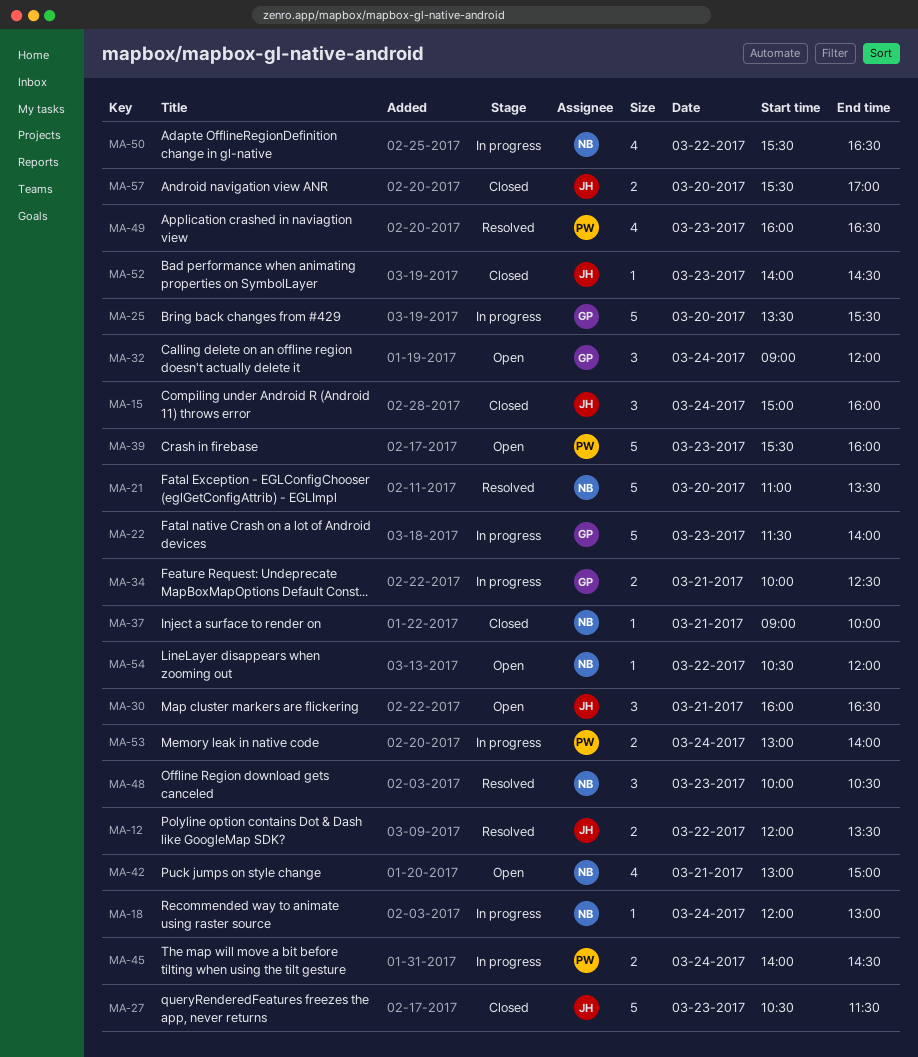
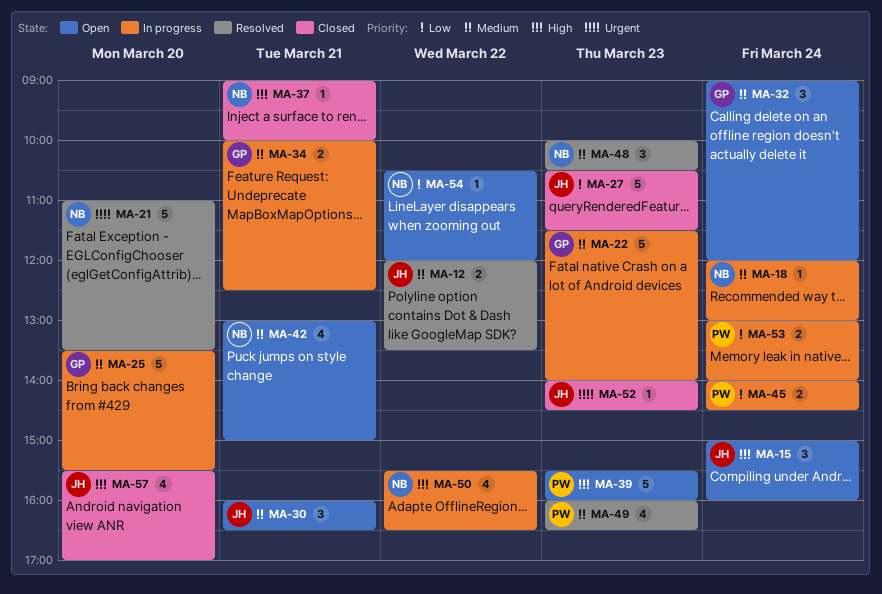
MA-15, status: Closed -> Open
MA-57, estimate: 2 -> 4

